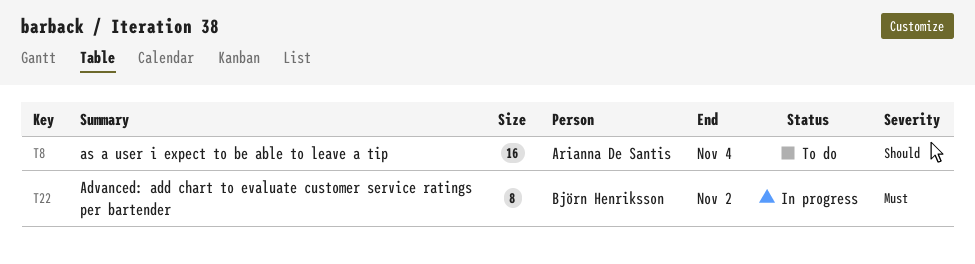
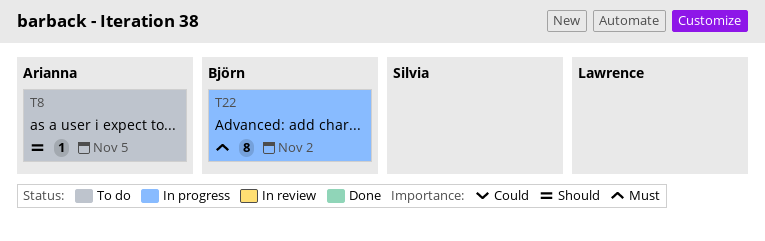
T8, estimate: 16 -> 1
T8, due: Nov 4 -> Nov 5

